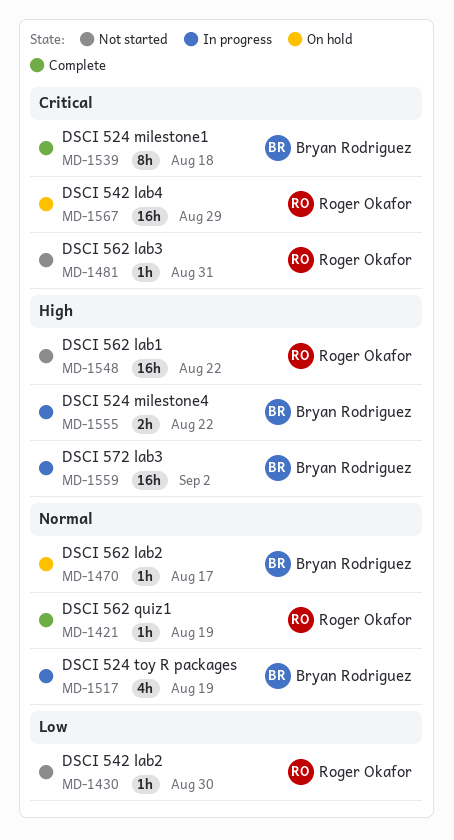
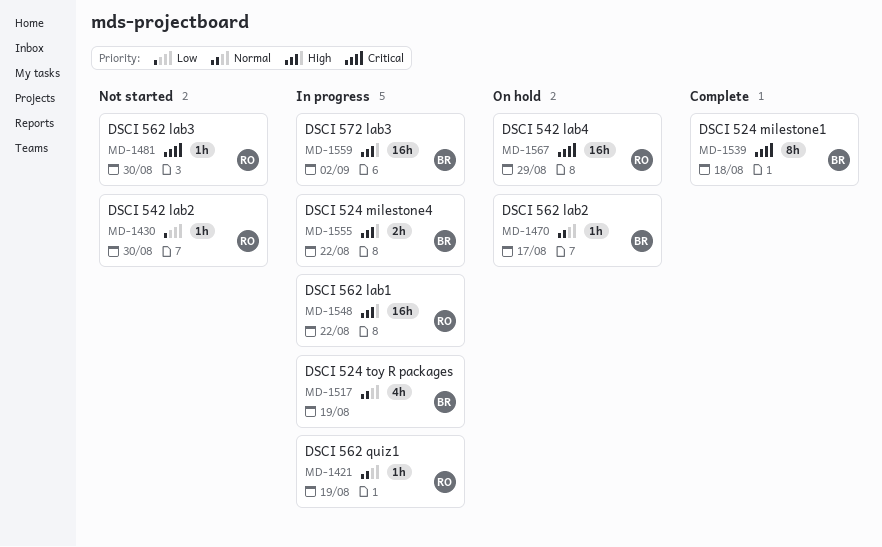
MD-1421, status: Complete -> In progress
MD-1481, due: Aug 31 -> Aug 30
MD-1548, status: Not started -> In progress

